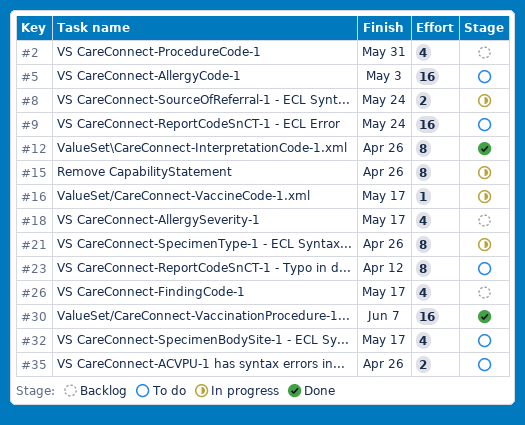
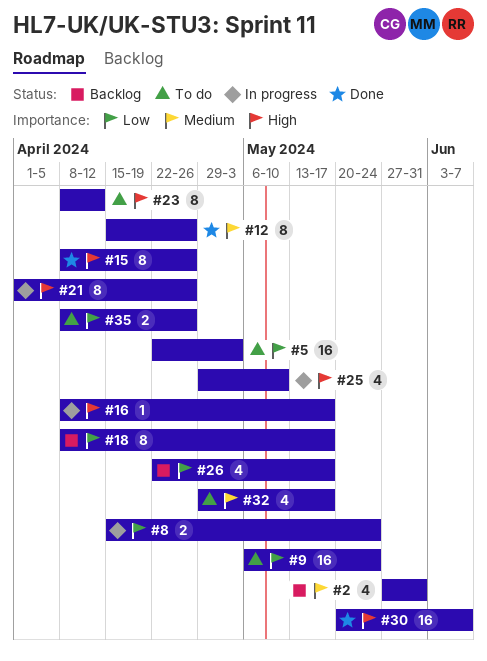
#15, status: In progress -> Done
#18, estimate: 4 -> 8
#25: none -> present

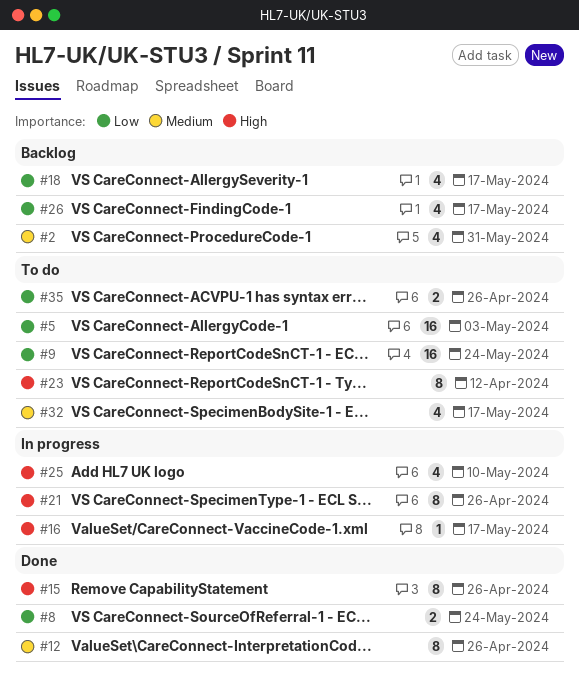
#8, status: In progress -> Done
#18, estimate: 8 -> 4
#30: present -> none

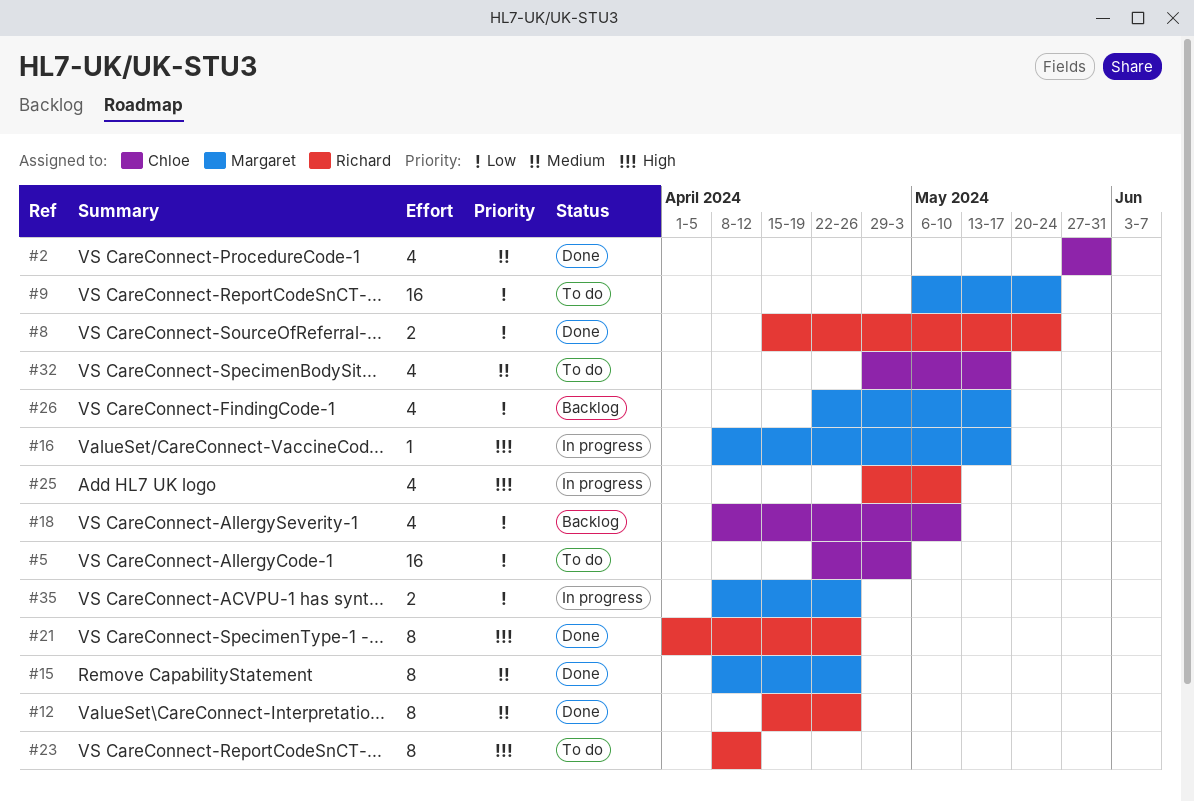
#2, status: Backlog -> Done
#15, priority: High -> Medium
#18, due: May 17 -> May 10
#21, status: In progress -> Done
#35, status: To do -> In progress

